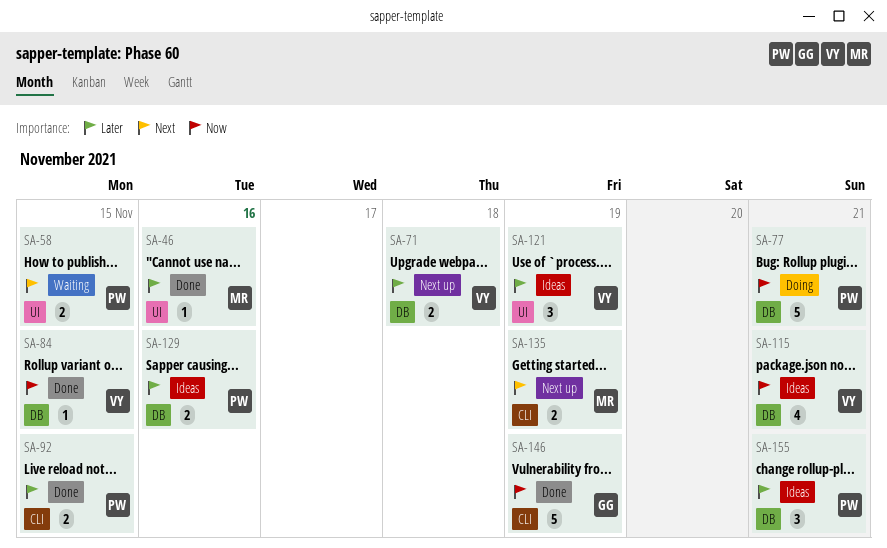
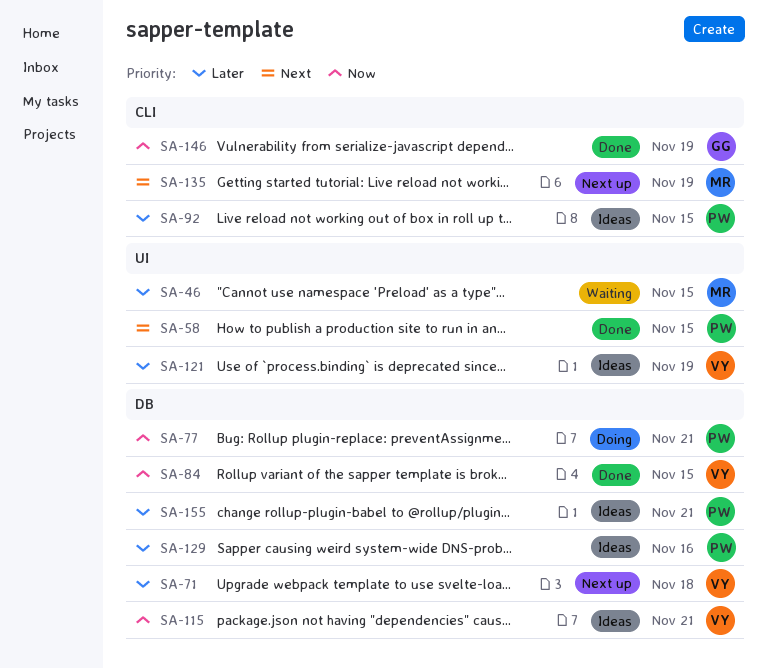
SA-46, status: Done -> Waiting
SA-46, due: Nov 16 -> Nov 15
SA-58, status: Waiting -> Done
SA-92, status: Done -> Ideas

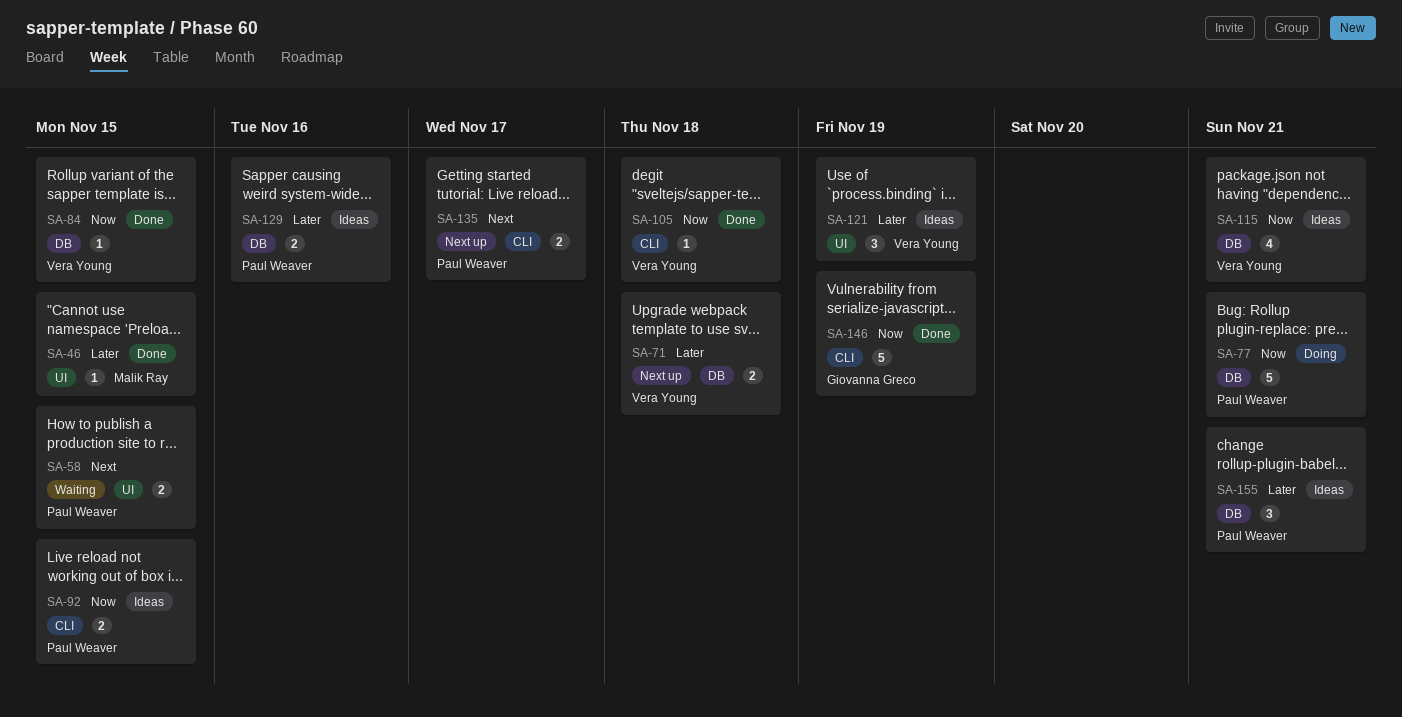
SA-46, status: Waiting -> Done
SA-58, status: Done -> Waiting
SA-92, priority: Later -> Now
SA-105: none -> present
SA-135, owner: Malik Ray -> Paul Weaver
SA-135, due: Nov 19 -> Nov 17

